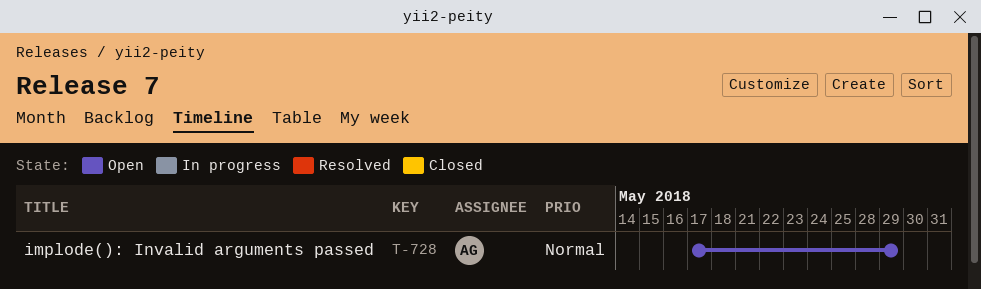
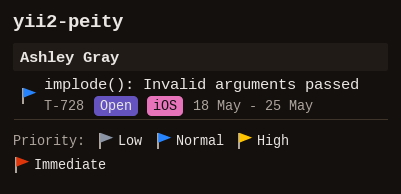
T-728, start: May 17 -> May 18
T-728, due: May 29 -> May 25

